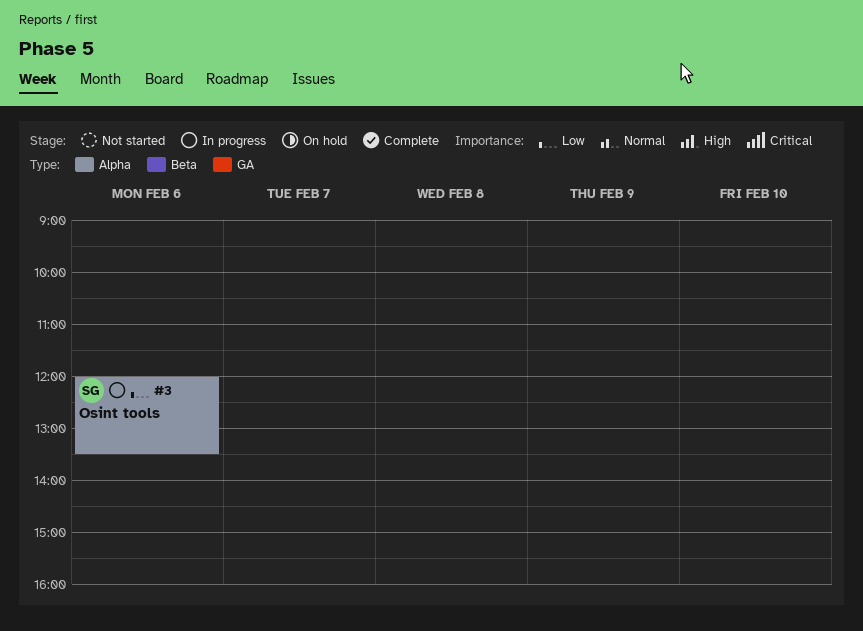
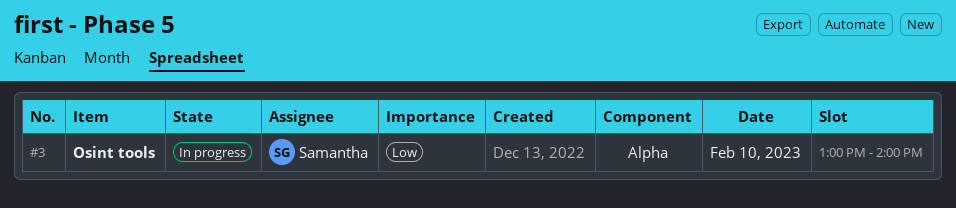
#3, day: Feb 6 -> Feb 10
#3, begins: 12:00 -> 13:00
#3, ends: 13:30 -> 14:00

